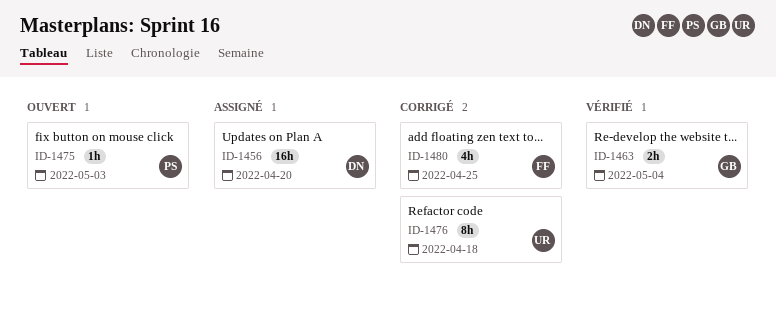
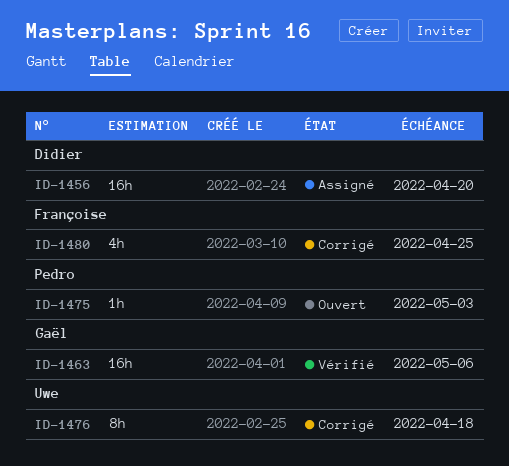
ID-1463, estimate: 2h -> 16h
ID-1463, due: May 4 -> May 6

